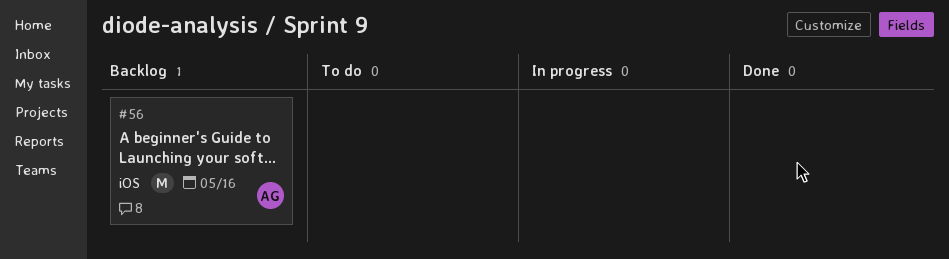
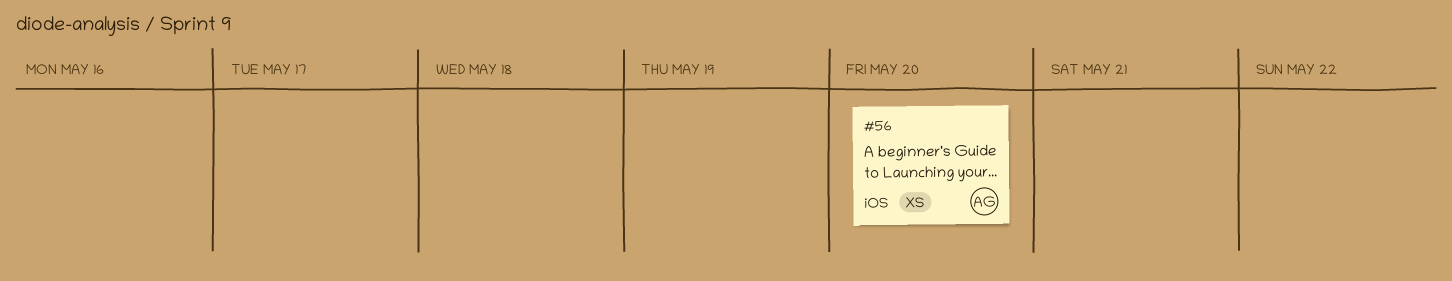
#56, estimate: M -> XS
#56, due: May 16 -> May 20

